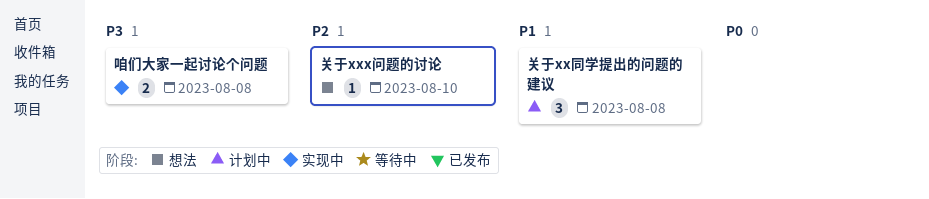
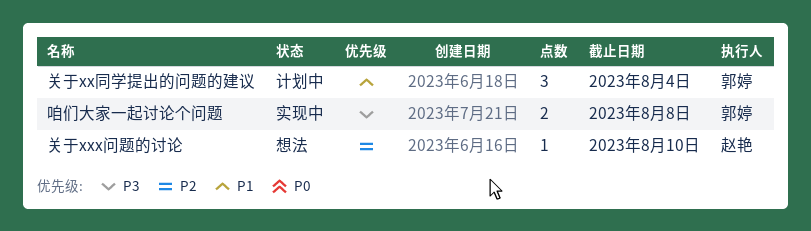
关于xx同学提出的问题的建议, due: Aug 8 -> Aug 4

